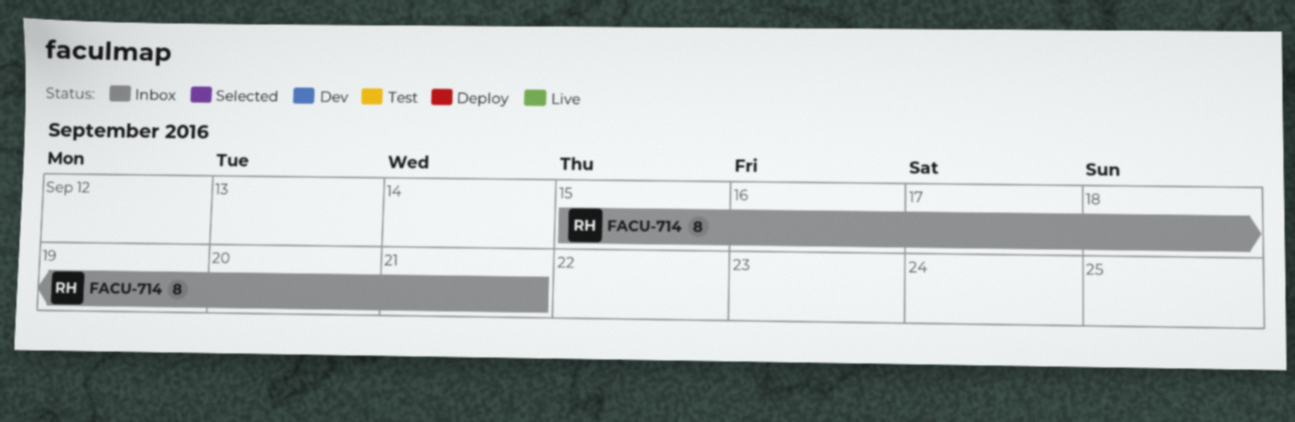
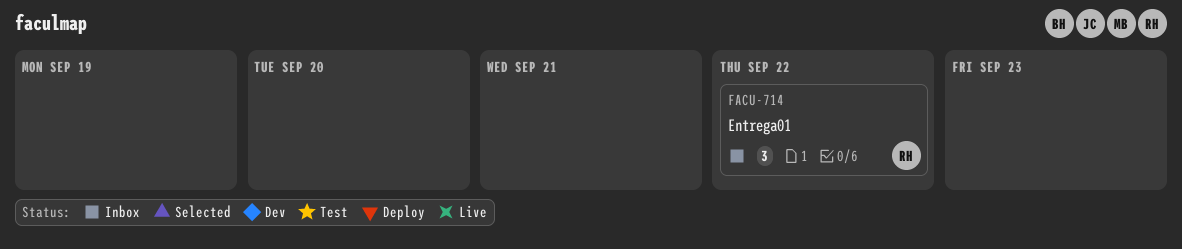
FACU-714, estimate: 8 -> 3
FACU-714, due: Sep 21 -> Sep 22

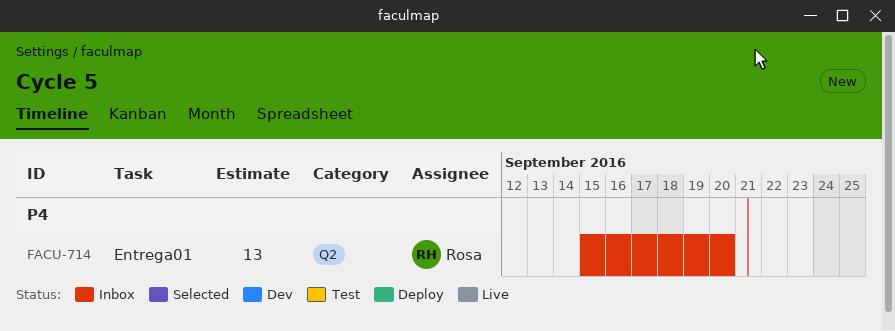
FACU-714, estimate: 3 -> 13
FACU-714, due: Sep 22 -> Sep 20

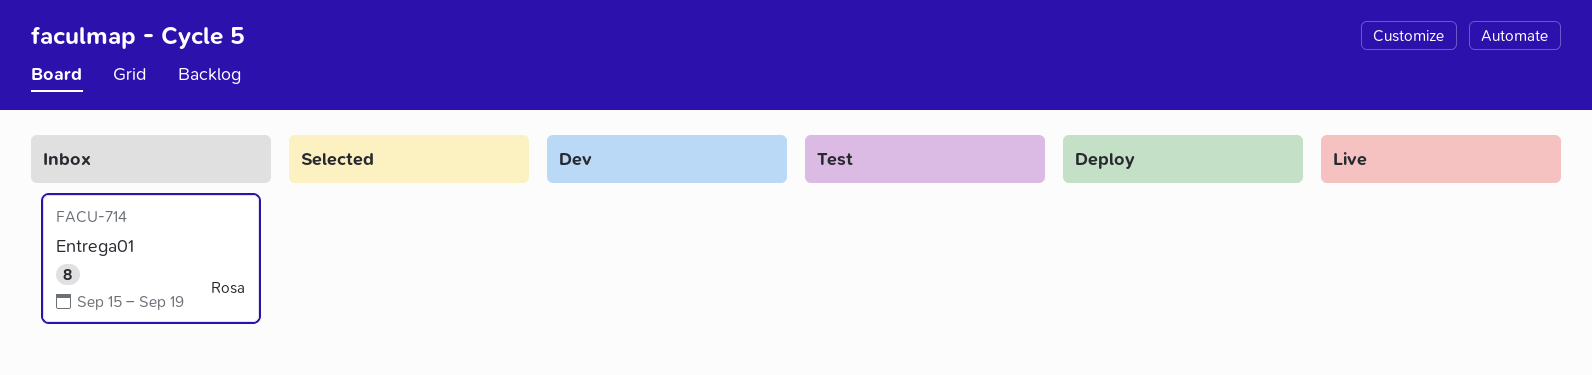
FACU-714, estimate: 13 -> 8
FACU-714, due: Sep 20 -> Sep 19

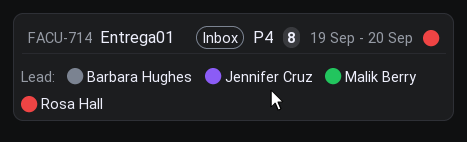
FACU-714, start: Sep 15 -> Sep 19
FACU-714, due: Sep 19 -> Sep 20

